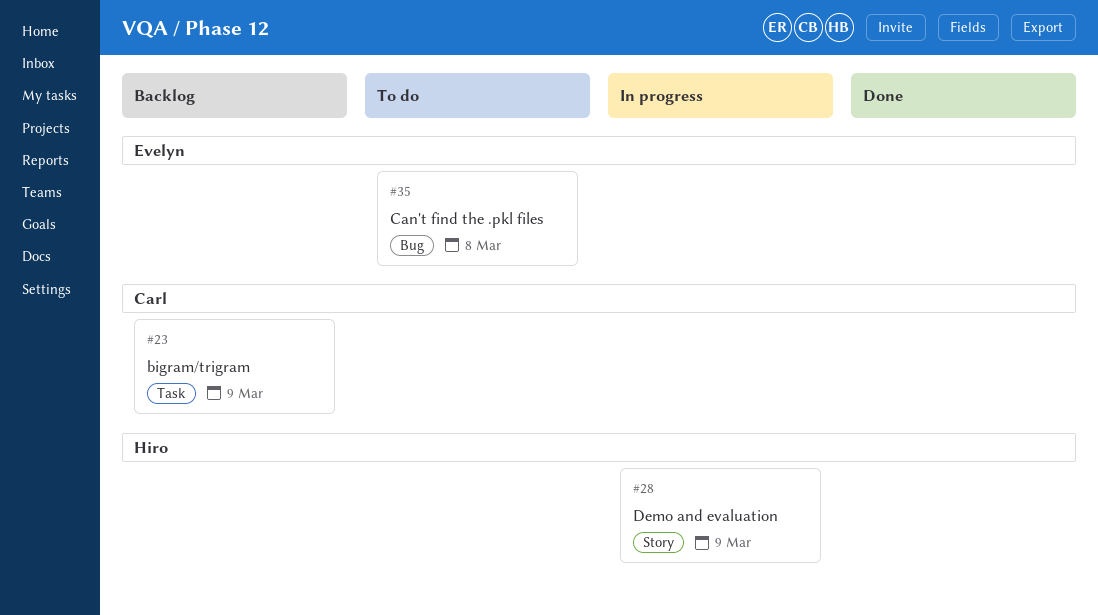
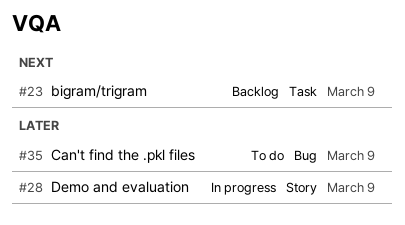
#35, due: Mar 8 -> Mar 9

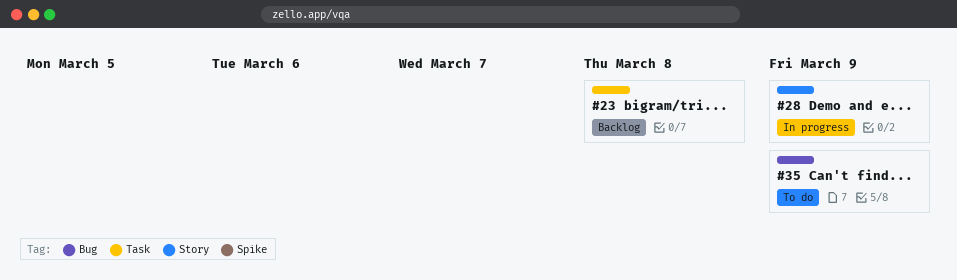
#23, due: Mar 9 -> Mar 8

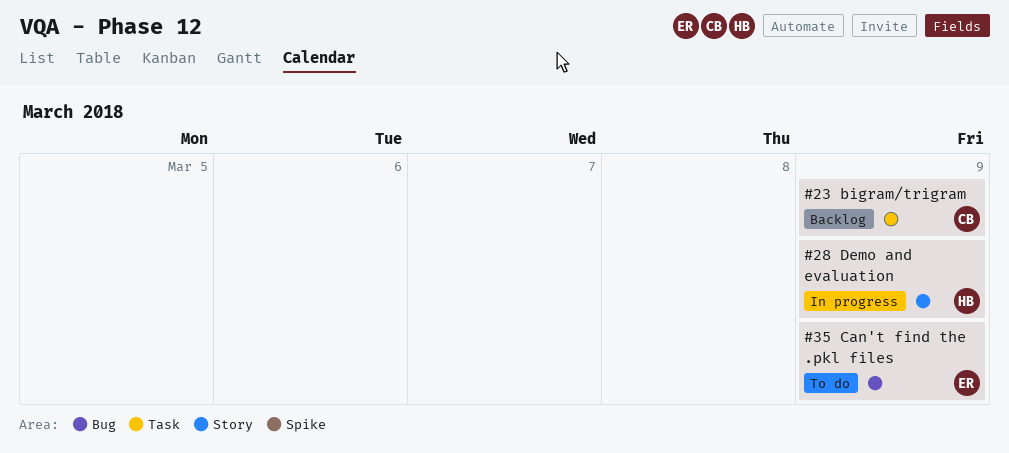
#23, due: Mar 8 -> Mar 9

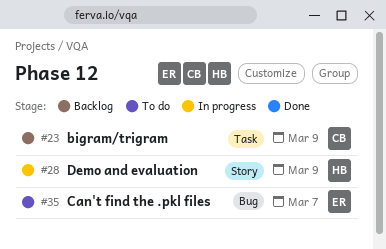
#35, due: Mar 9 -> Mar 7

